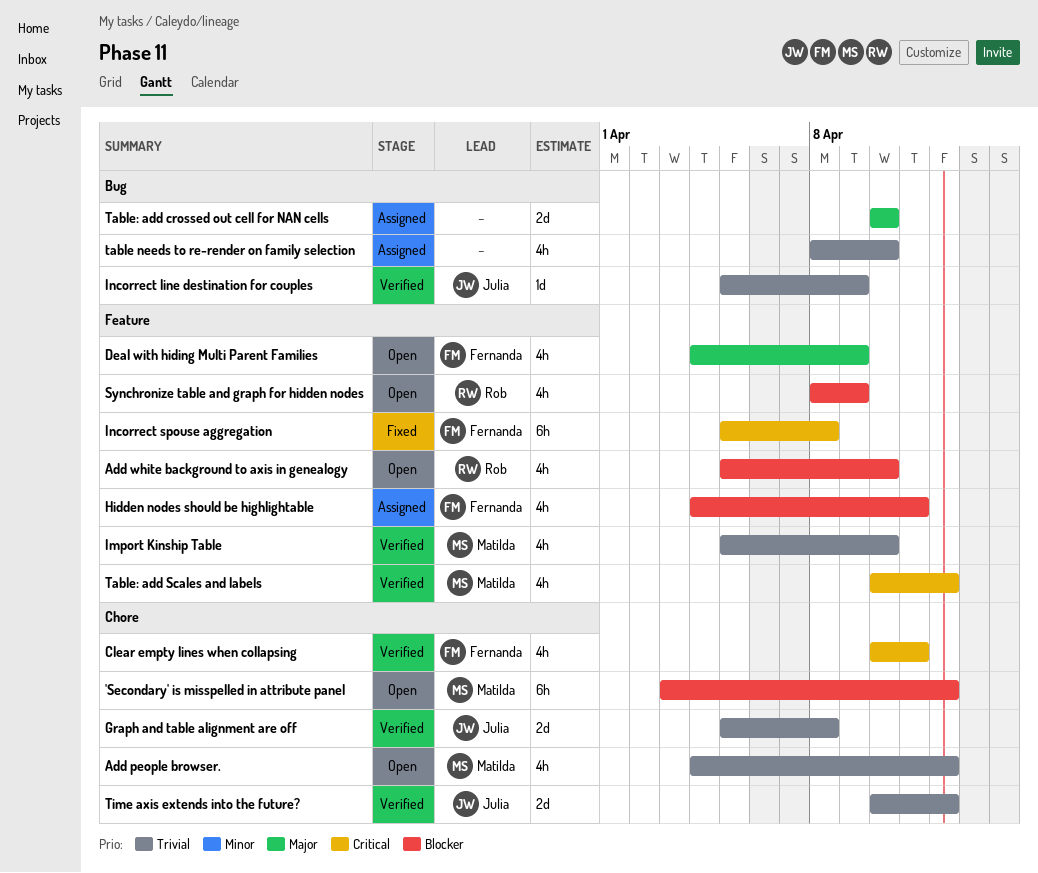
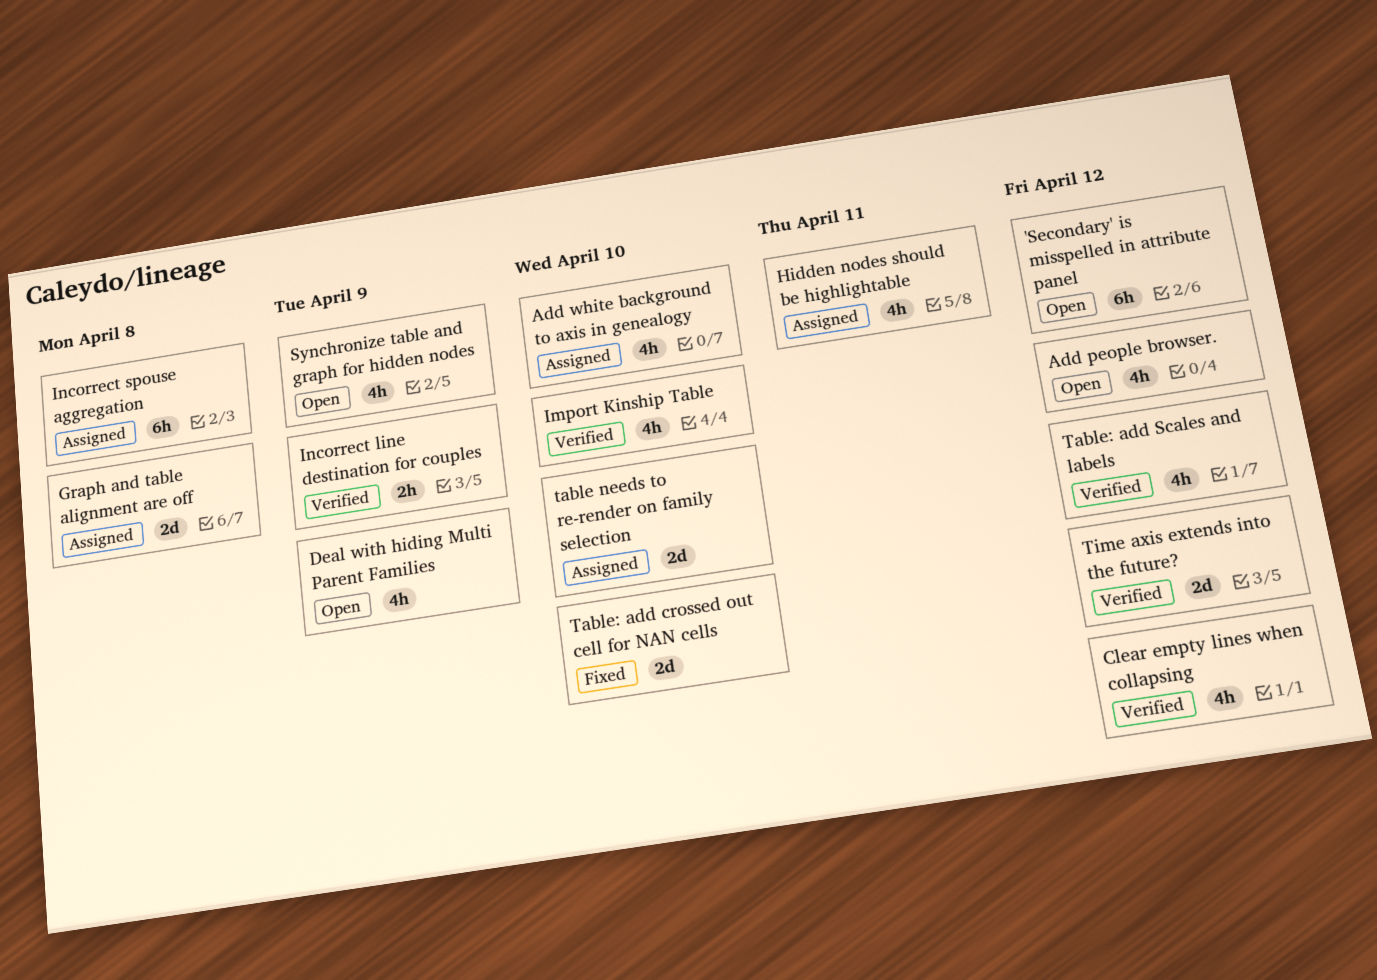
Add white background to axis in genealogy, status: Open -> Assigned
Clear empty lines when collapsing, due: Apr 11 -> Apr 12
Graph and table alignment are off, status: Verified -> Assigned
Incorrect line destination for couples, estimate: 1d -> 2h
Incorrect spouse aggregation, status: Fixed -> Assigned
table needs to re-render on family selection, estimate: 4h -> 2d
Table: add crossed out cell for NAN cells, status: Assigned -> Fixed

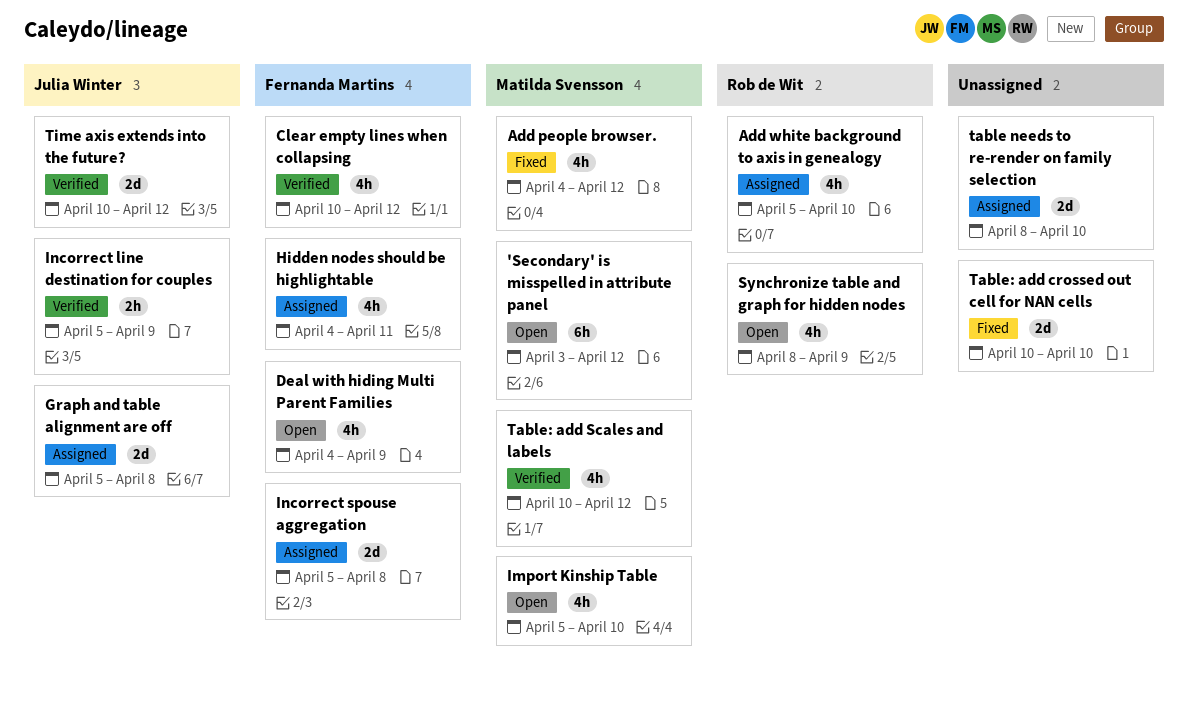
Add people browser., status: Open -> Fixed
Import Kinship Table, status: Verified -> Open
Incorrect spouse aggregation, estimate: 6h -> 2d

